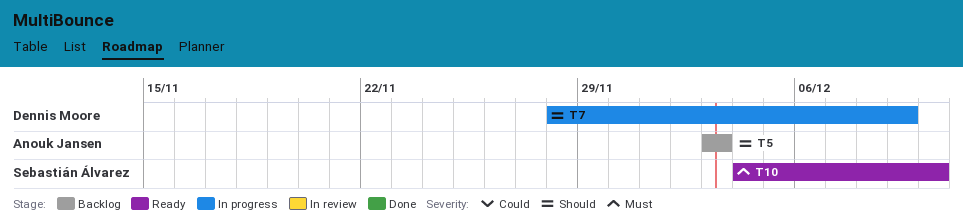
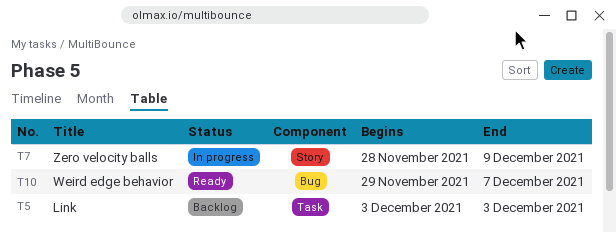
T10, start: Dec 4 -> Nov 29
T10, due: Dec 10 -> Dec 7

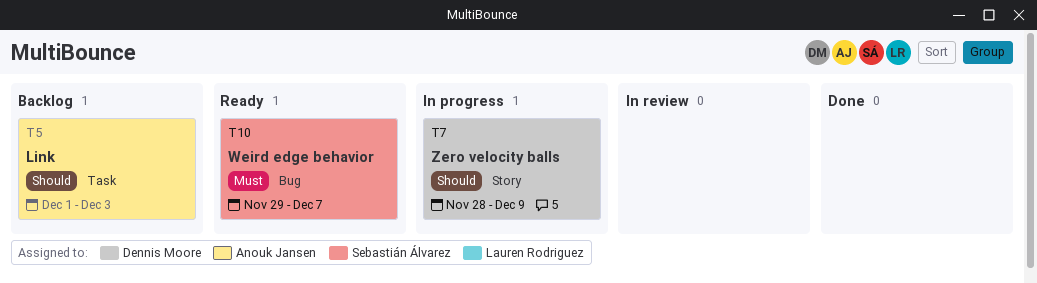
T5, start: Dec 3 -> Dec 1

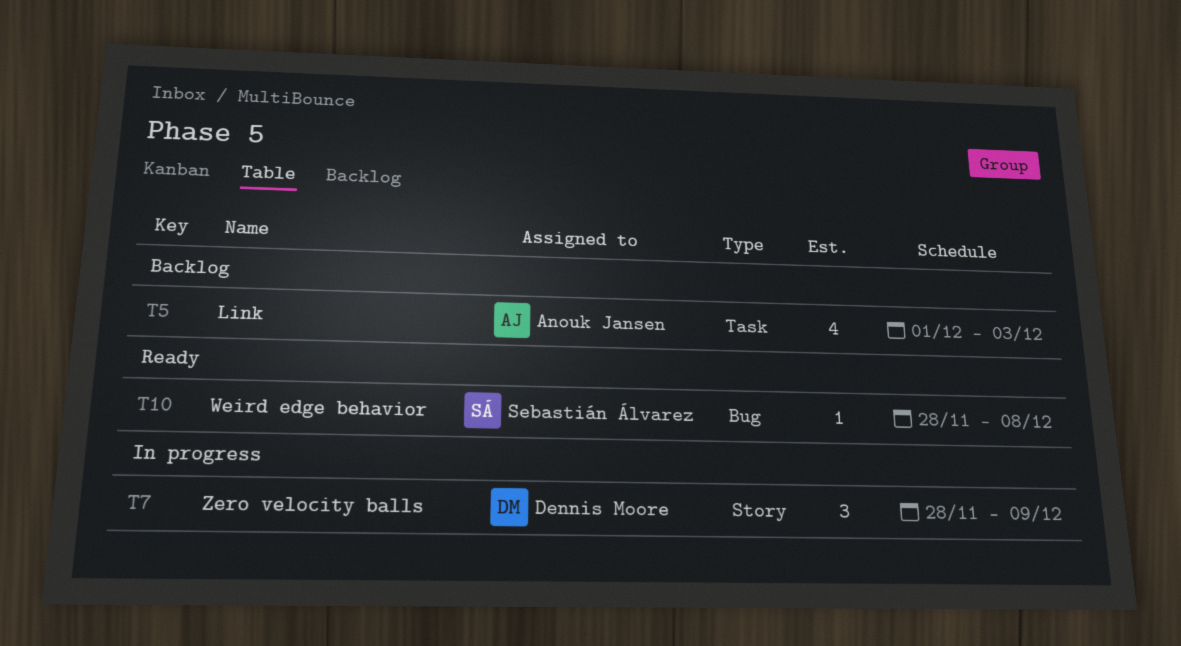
T10, start: Nov 29 -> Nov 28
T10, due: Dec 7 -> Dec 8

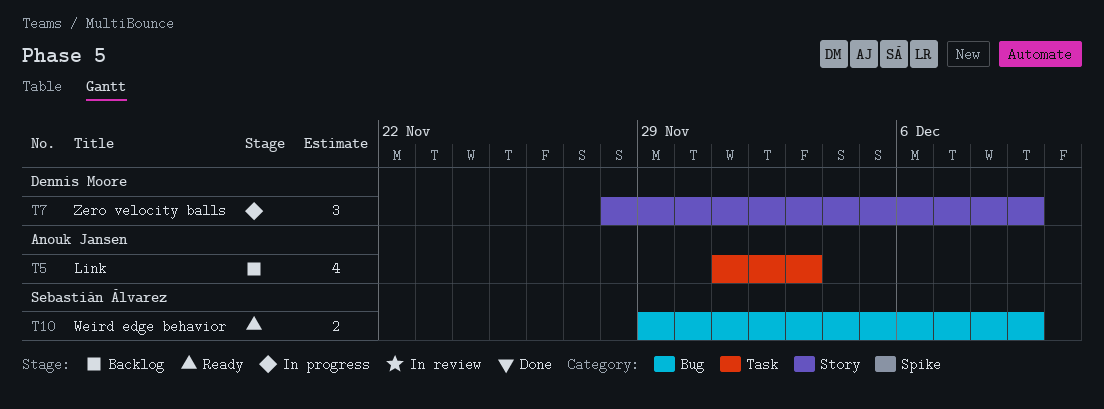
T10, estimate: 1 -> 2
T10, start: Nov 28 -> Nov 29
T10, due: Dec 8 -> Dec 9

